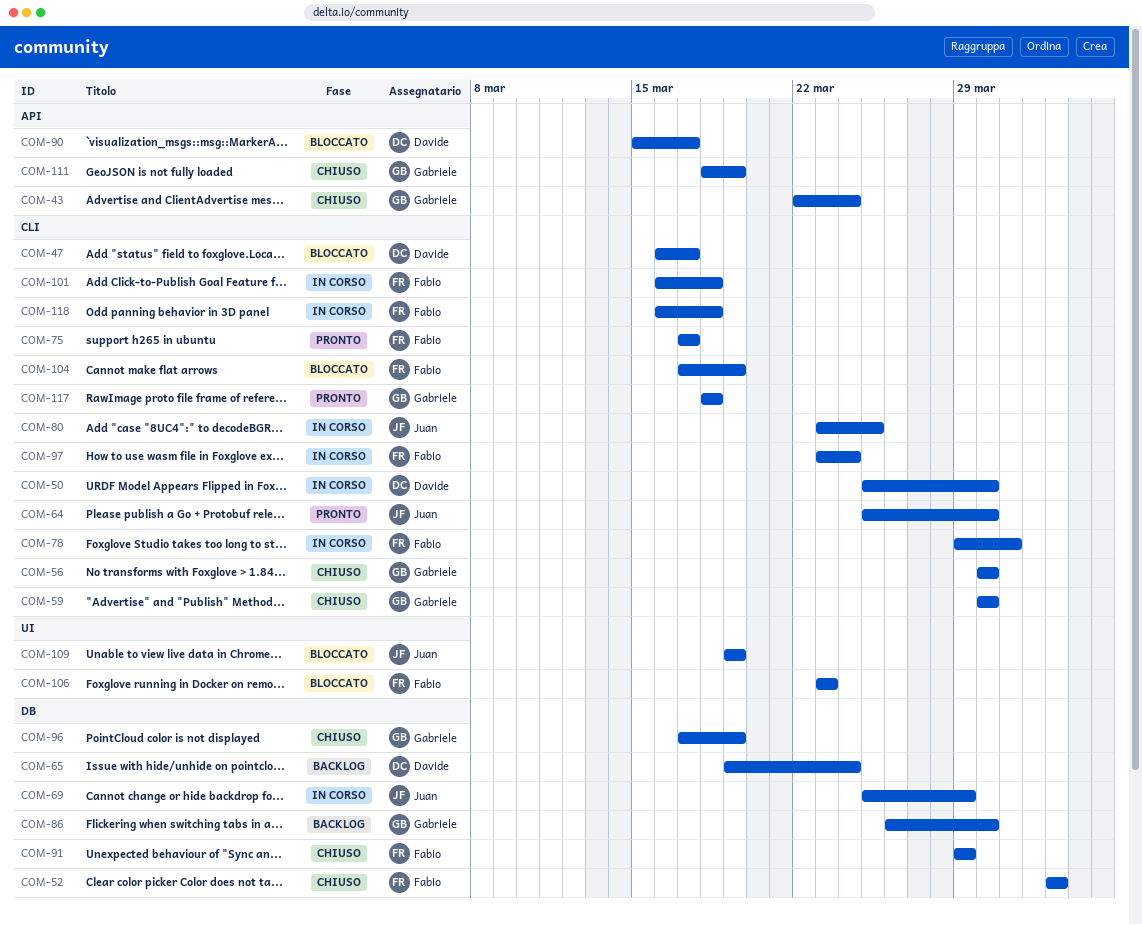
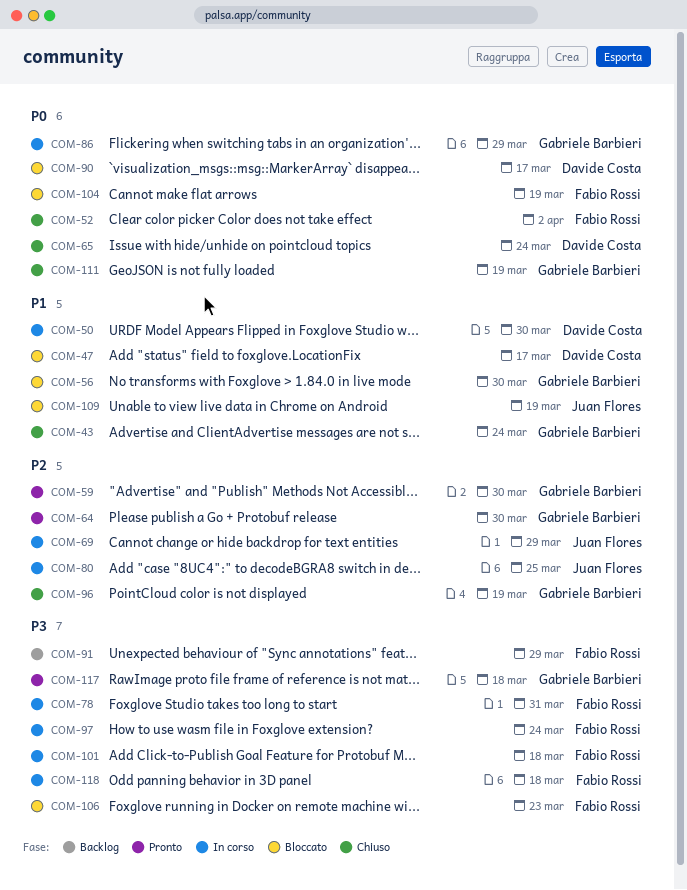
COM-56, status: Chiuso -> Bloccato
COM-59, status: Chiuso -> Pronto
COM-64, owner: Juan Flores -> Gabriele Barbieri
COM-65, status: Backlog -> Chiuso
COM-75: present -> none
COM-86, status: Backlog -> In corso
COM-86, due: Mar 30 -> Mar 29
COM-91, status: Chiuso -> Backlog

